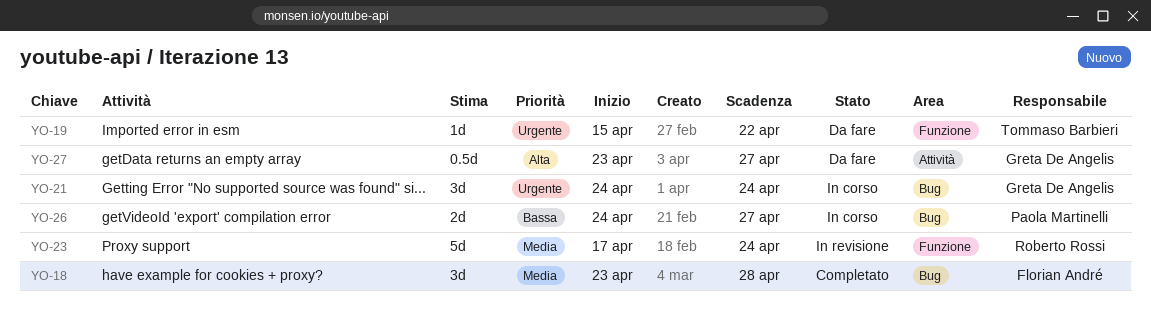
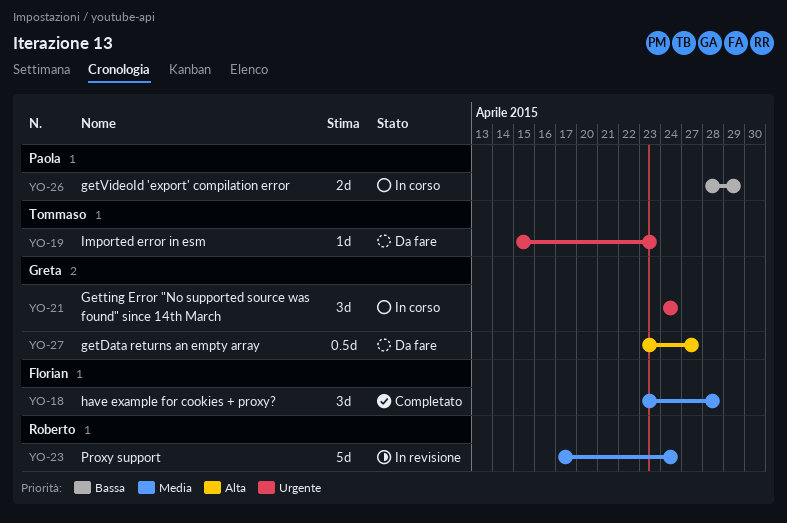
YO-19, due: Apr 22 -> Apr 23
YO-26, start: Apr 24 -> Apr 28
YO-26, due: Apr 27 -> Apr 29

